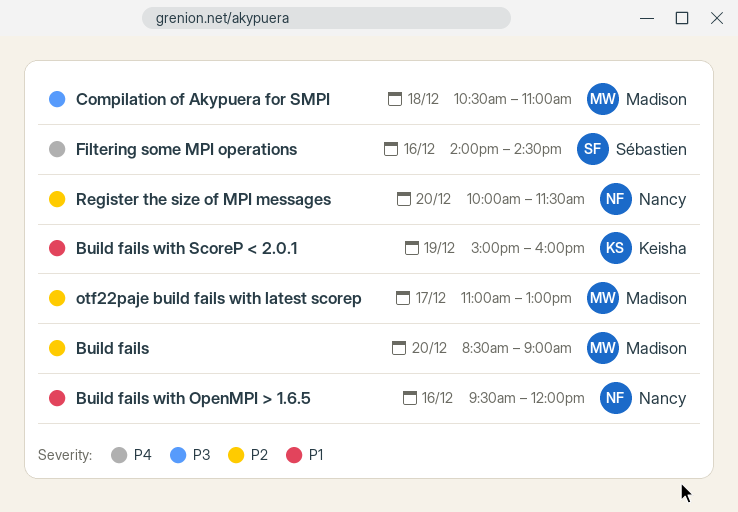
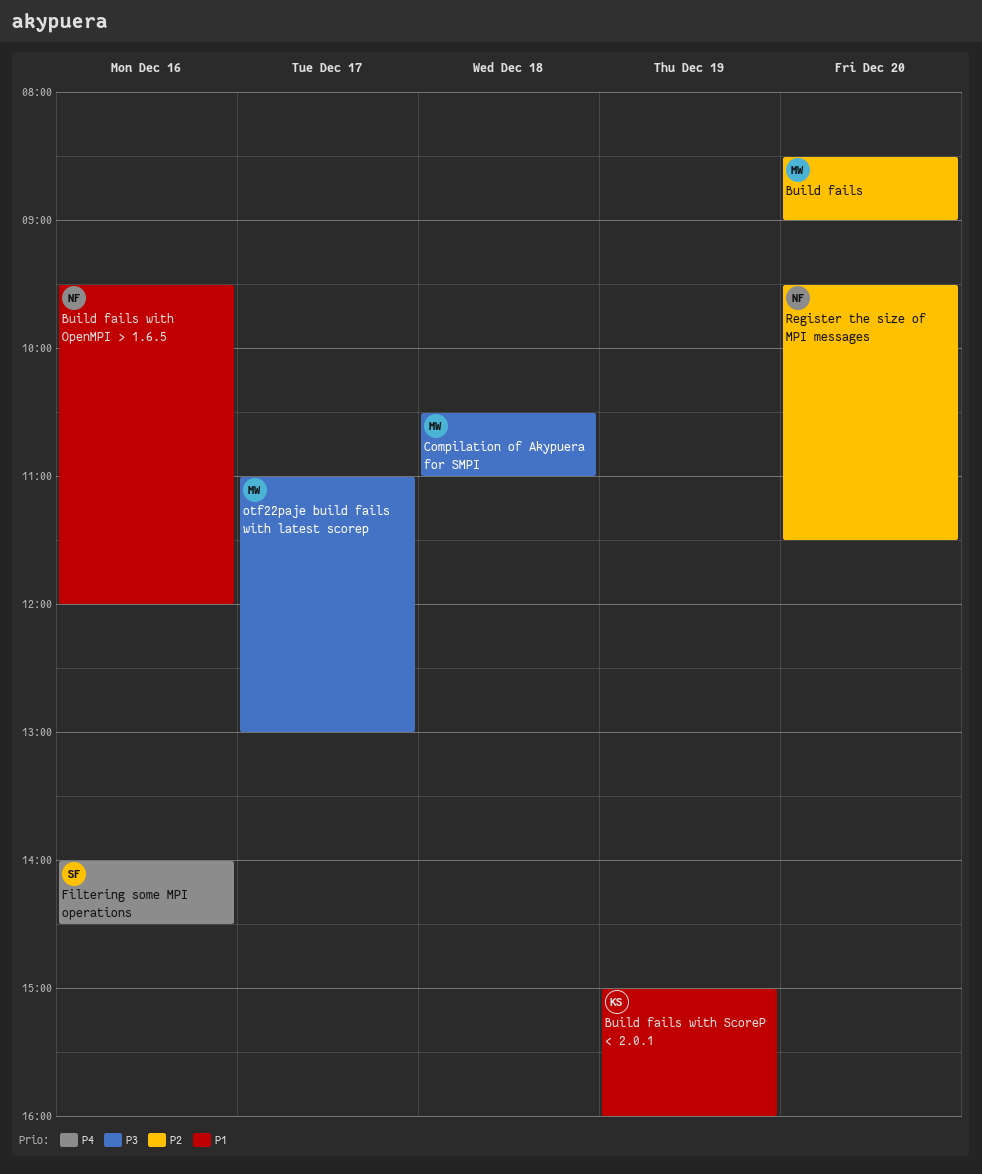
otf22paje build fails with latest scorep, priority: P2 -> P3
Register the size of MPI messages, begins: 10:00 -> 09:30

